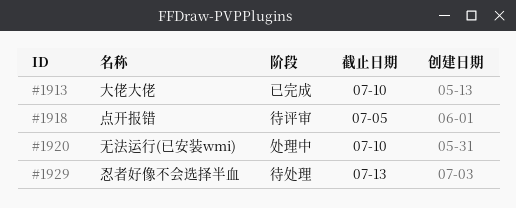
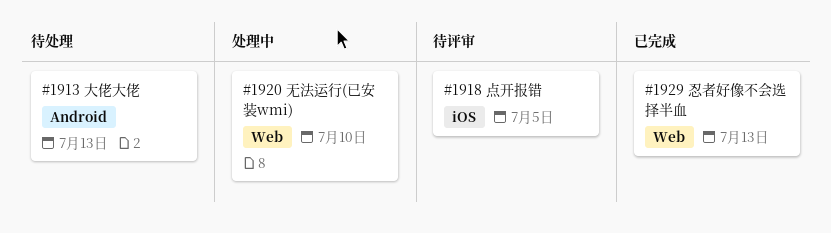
#1913, status: 已完成 -> 待处理
#1913, due: Jul 10 -> Jul 13
#1929, status: 待处理 -> 已完成

